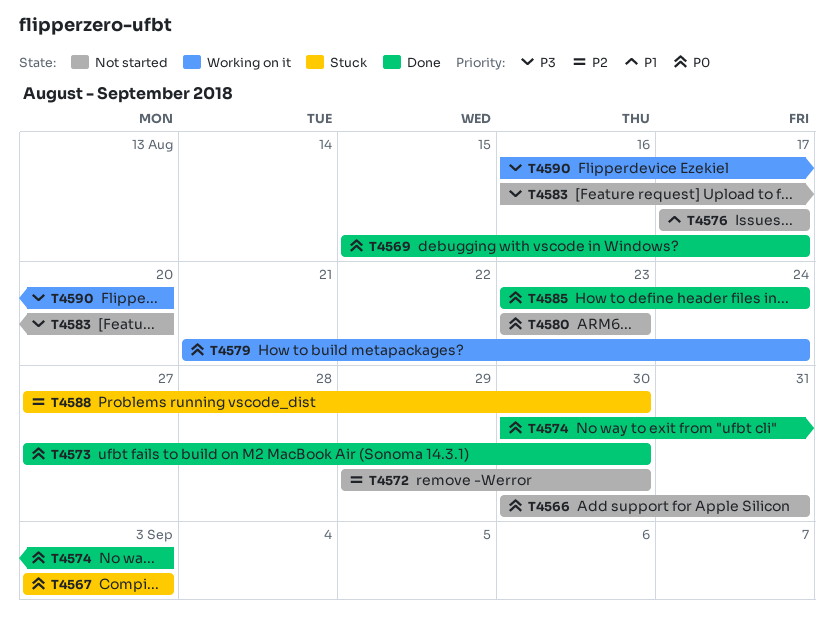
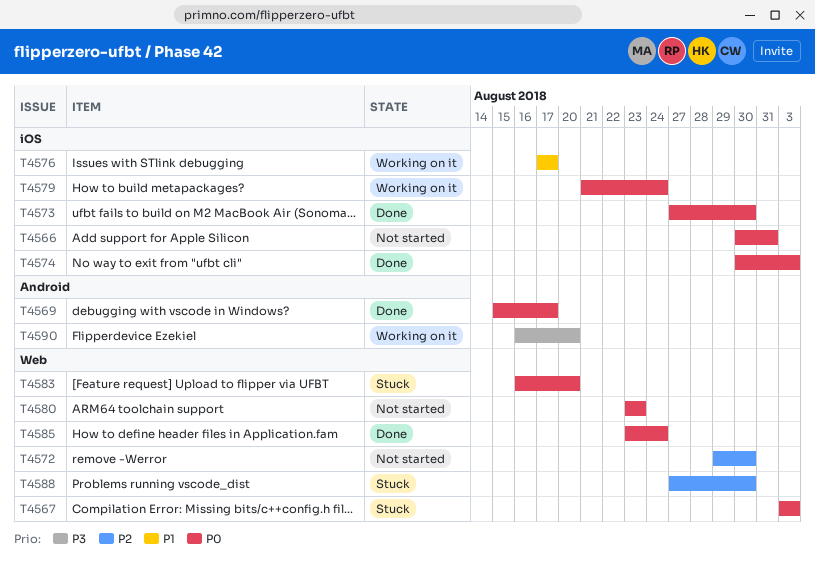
T4576, status: Not started -> Working on it
T4583, status: Not started -> Stuck
T4583, priority: P3 -> P0

